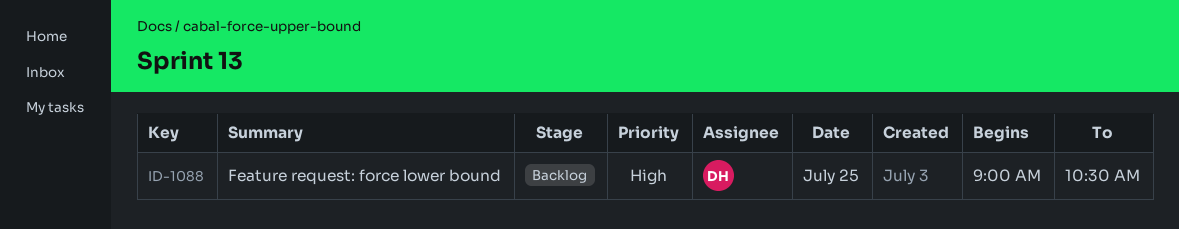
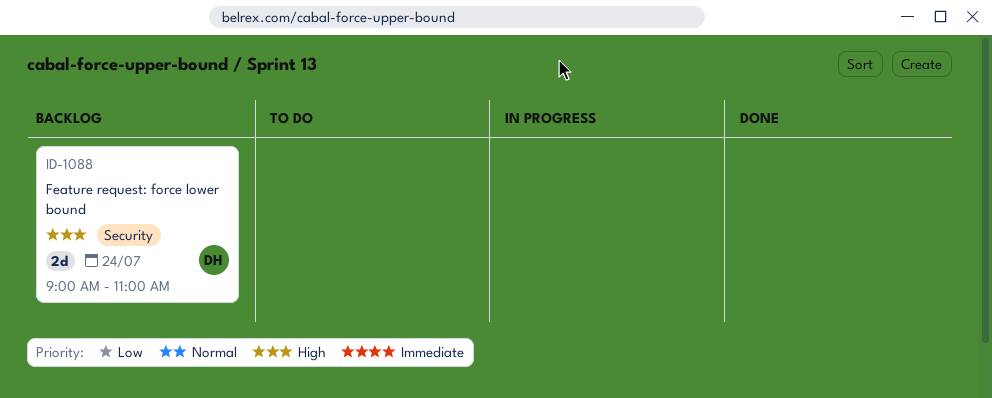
ID-1088, day: Jul 25 -> Jul 24
ID-1088, ends: 10:30 -> 11:00

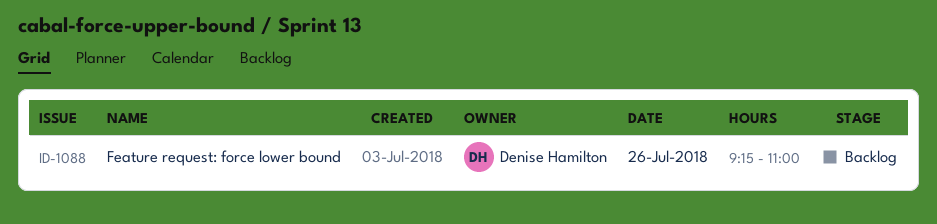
ID-1088, day: Jul 24 -> Jul 26
ID-1088, begins: 09:00 -> 09:15

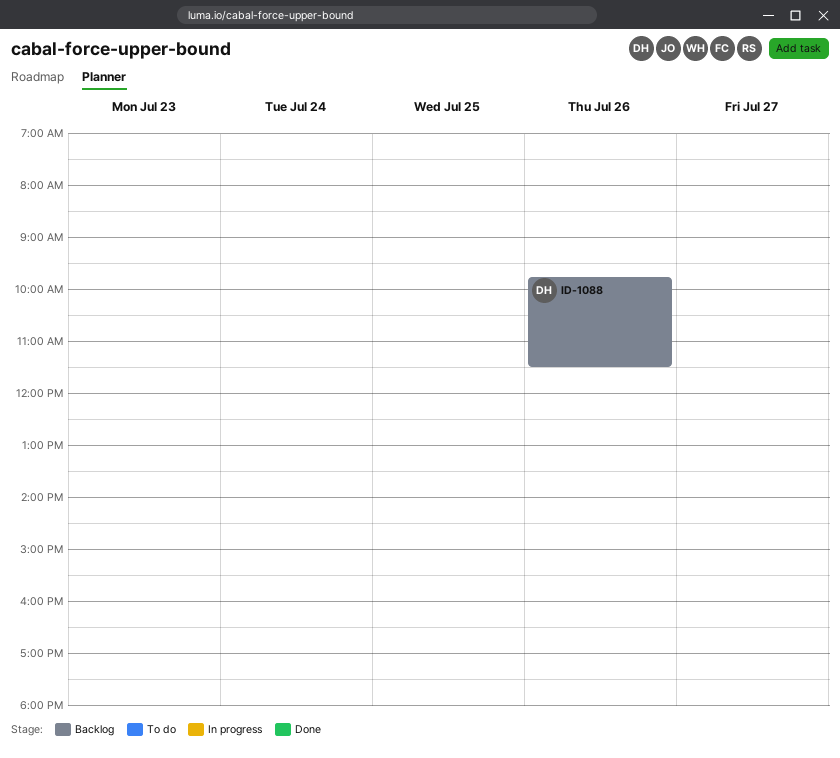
ID-1088, begins: 09:15 -> 09:45
ID-1088, ends: 11:00 -> 11:30

